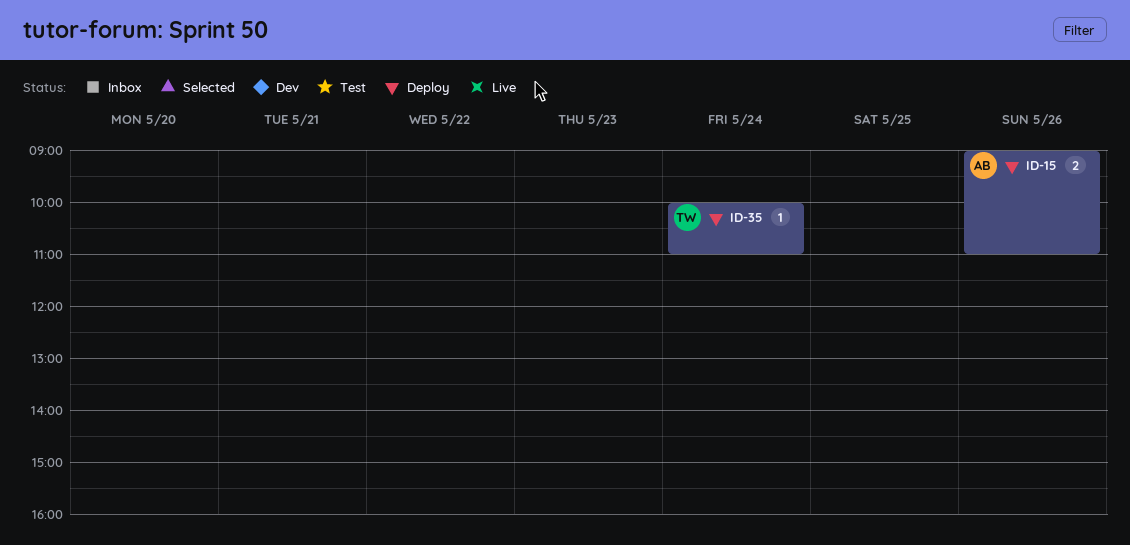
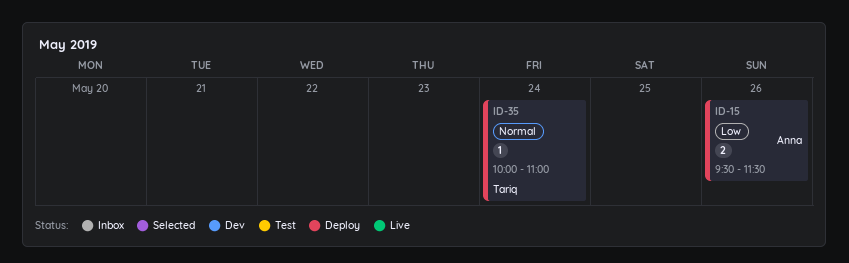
ID-15, begins: 09:00 -> 09:30
ID-15, ends: 11:00 -> 11:30

